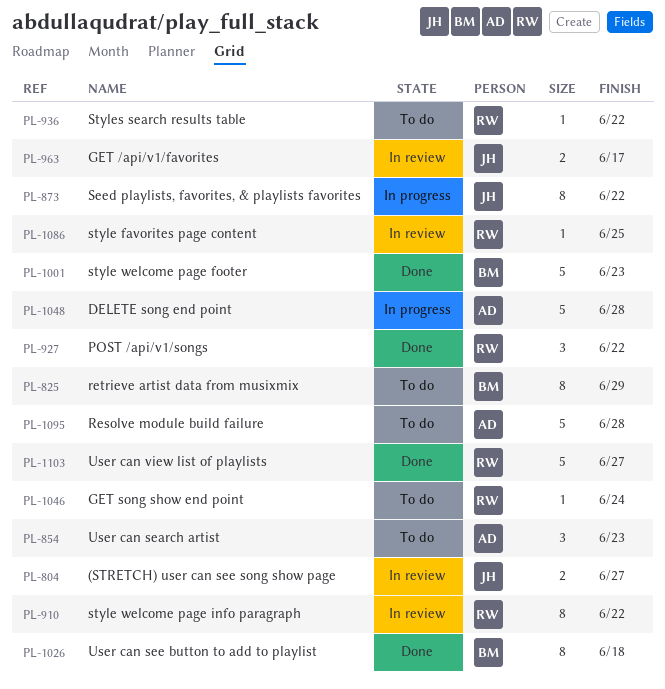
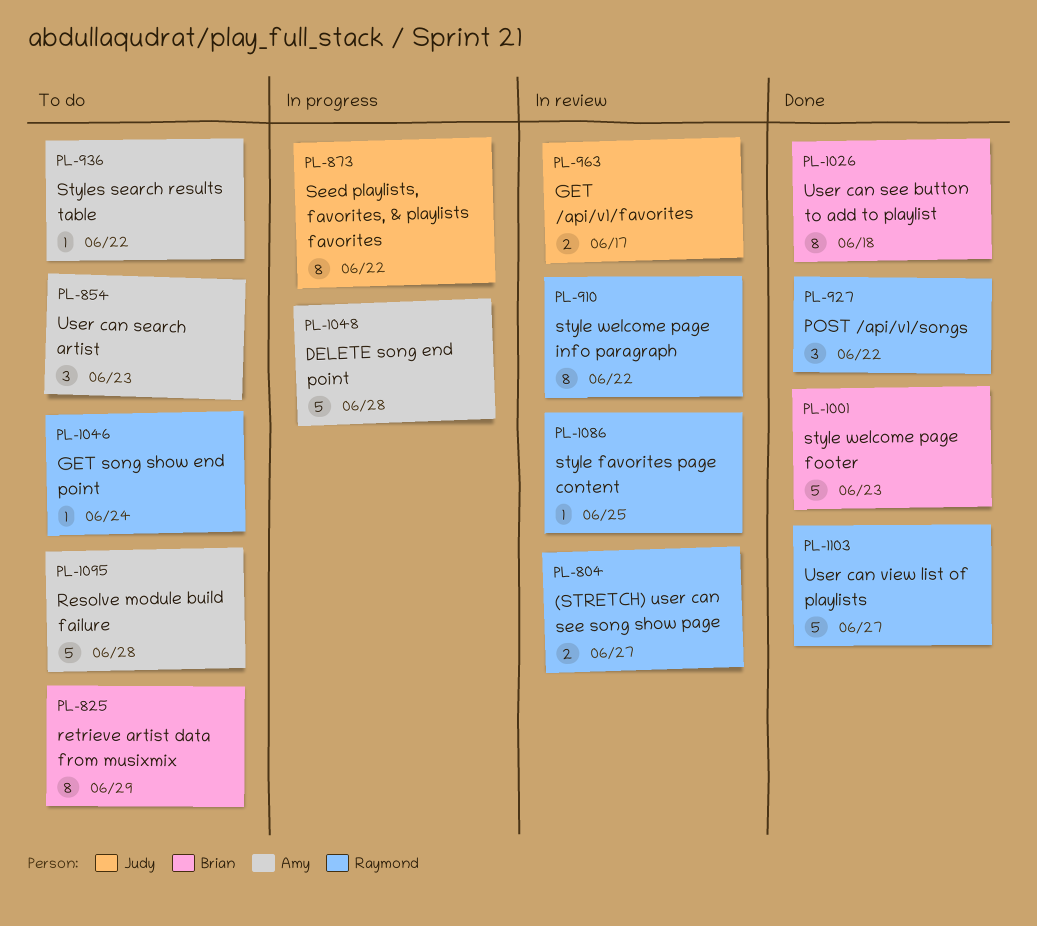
PL-804, owner: Judy -> Raymond
PL-936, owner: Raymond -> Amy

